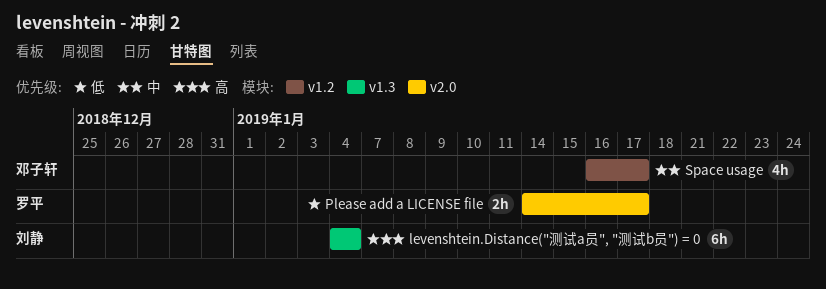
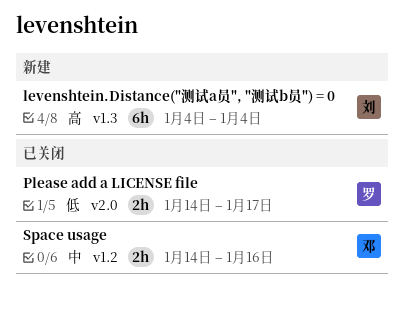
Space usage, estimate: 4h -> 2h
Space usage, start: Jan 16 -> Jan 14
Space usage, due: Jan 17 -> Jan 16

